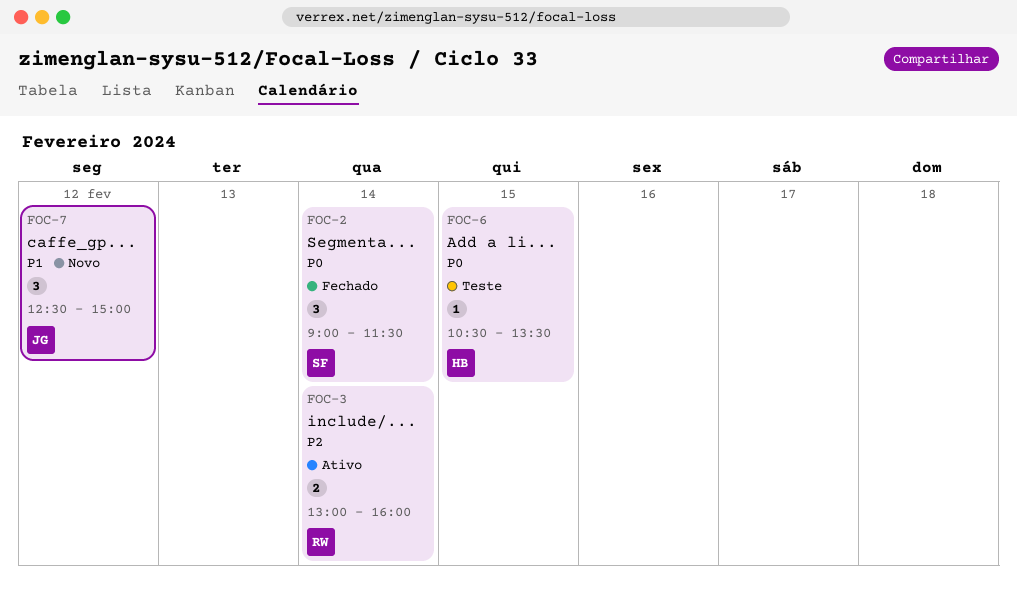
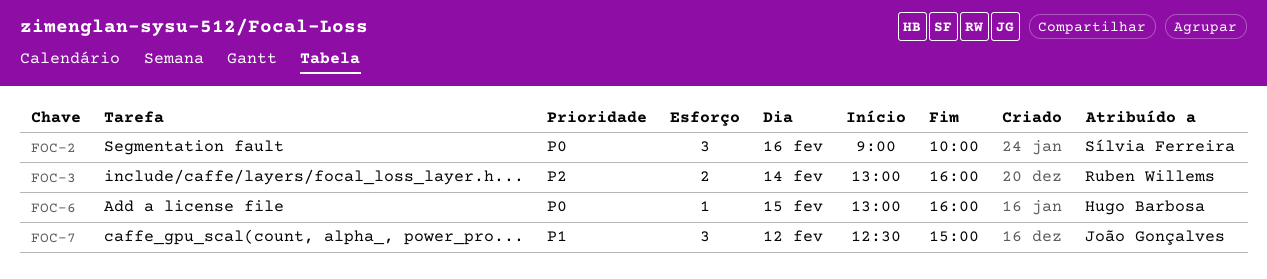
FOC-2, day: Feb 14 -> Feb 16
FOC-2, ends: 11:30 -> 10:00
FOC-6, begins: 10:30 -> 13:00
FOC-6, ends: 13:30 -> 16:00

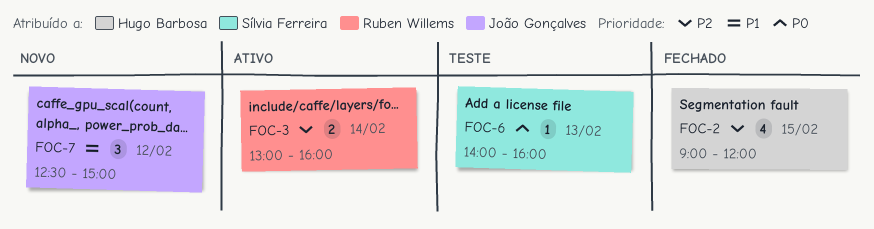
FOC-2, owner: Sílvia Ferreira -> Hugo Barbosa
FOC-2, priority: P0 -> P2
FOC-2, estimate: 3 -> 4
FOC-2, day: Feb 16 -> Feb 15
FOC-2, ends: 10:00 -> 12:00
FOC-6, owner: Hugo Barbosa -> Sílvia Ferreira
FOC-6, day: Feb 15 -> Feb 13
FOC-6, begins: 13:00 -> 14:00

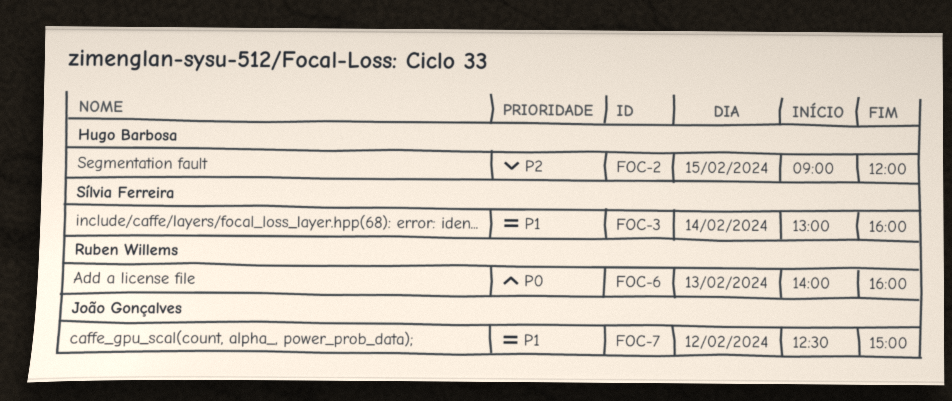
FOC-3, owner: Ruben Willems -> Sílvia Ferreira
FOC-3, priority: P2 -> P1
FOC-6, owner: Sílvia Ferreira -> Ruben Willems

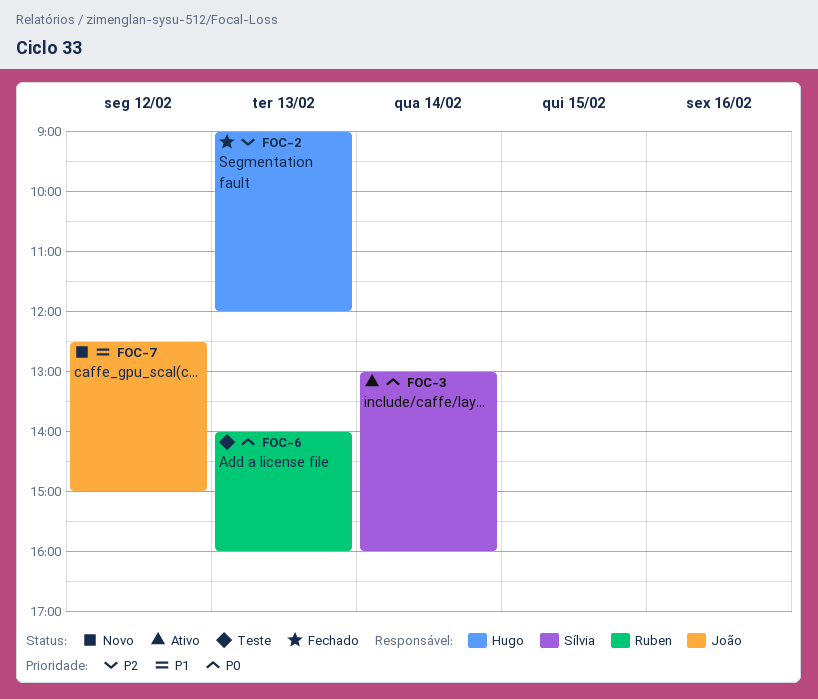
FOC-2, day: Feb 15 -> Feb 13
FOC-3, priority: P1 -> P0

